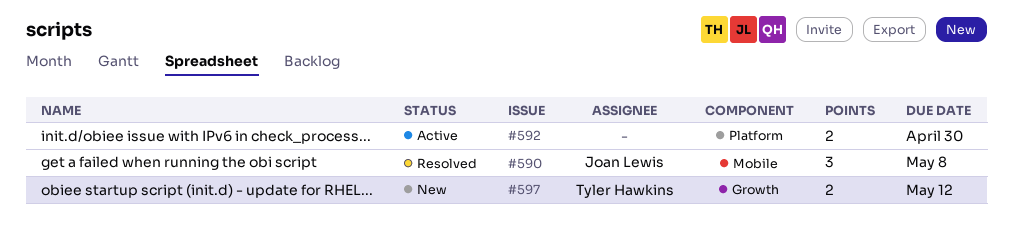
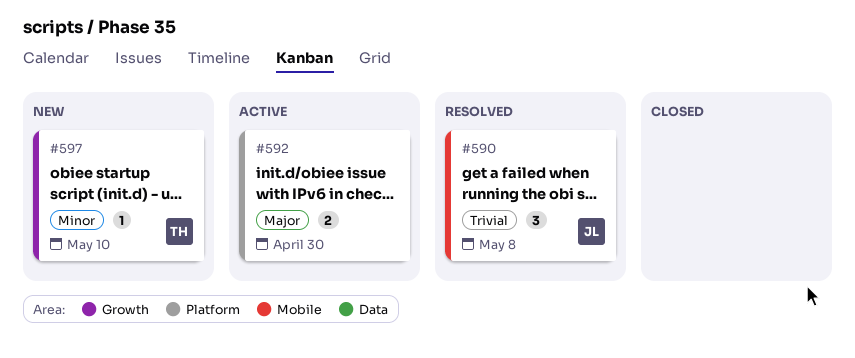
#597, estimate: 2 -> 1
#597, due: May 12 -> May 10

